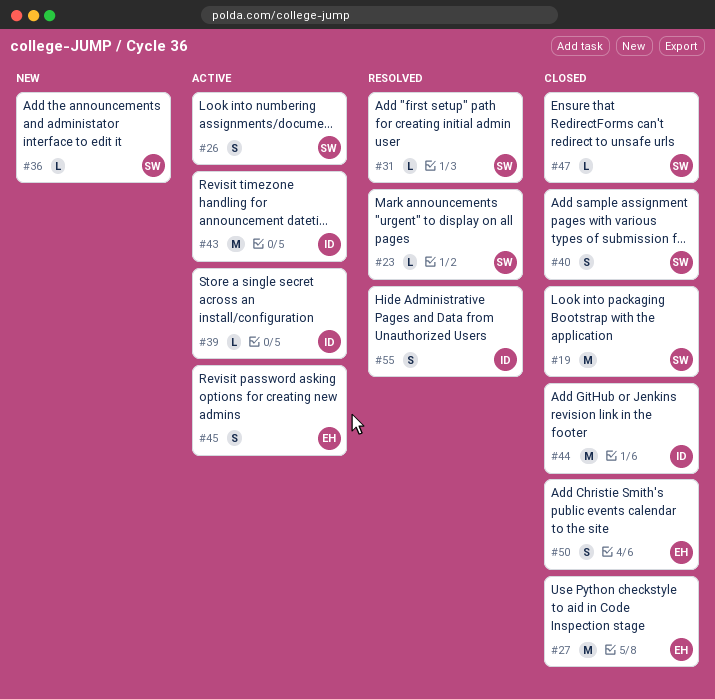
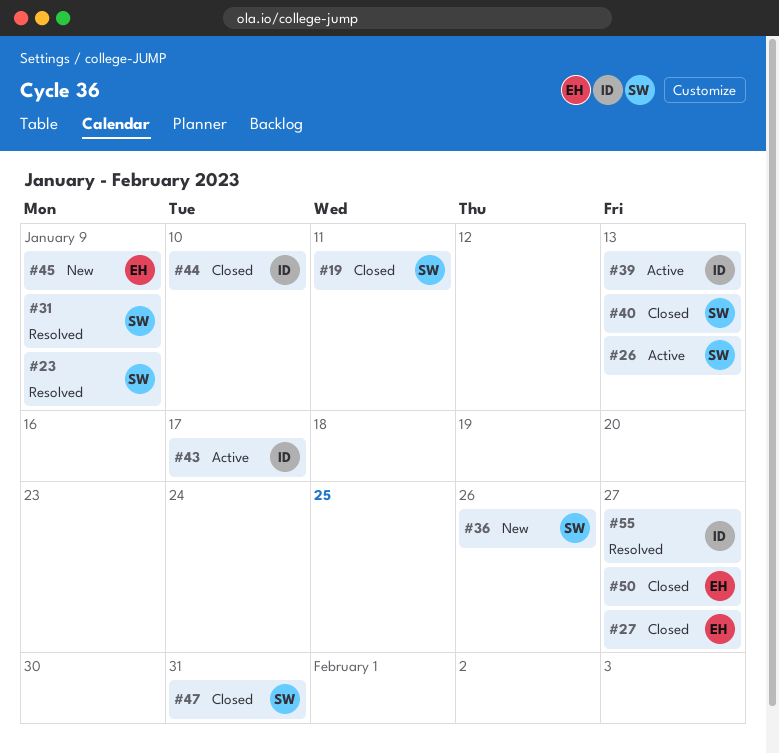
#45, status: Active -> New

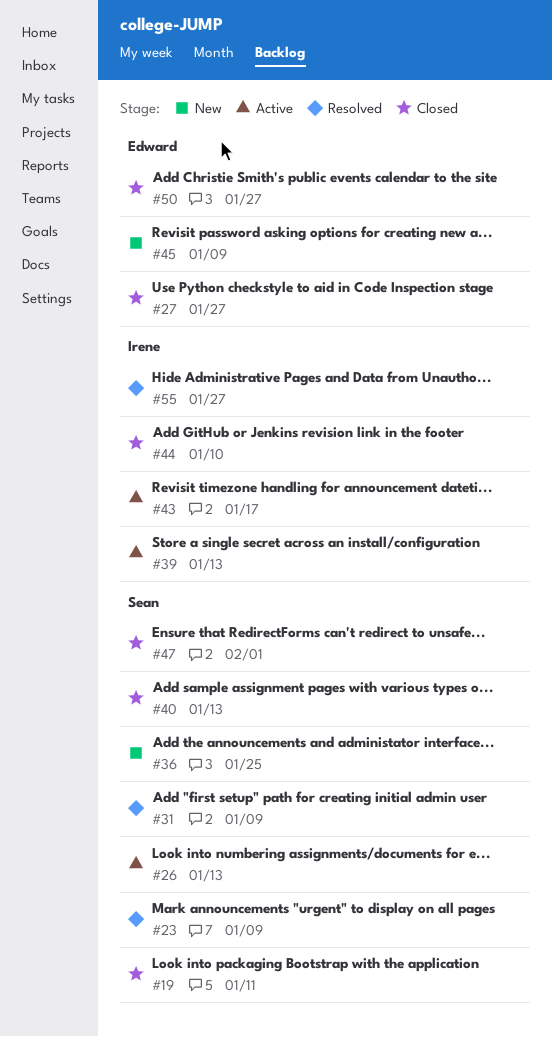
#36, due: Jan 26 -> Jan 25
#47, due: Jan 31 -> Feb 1

